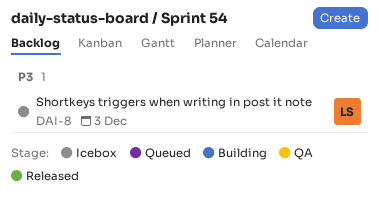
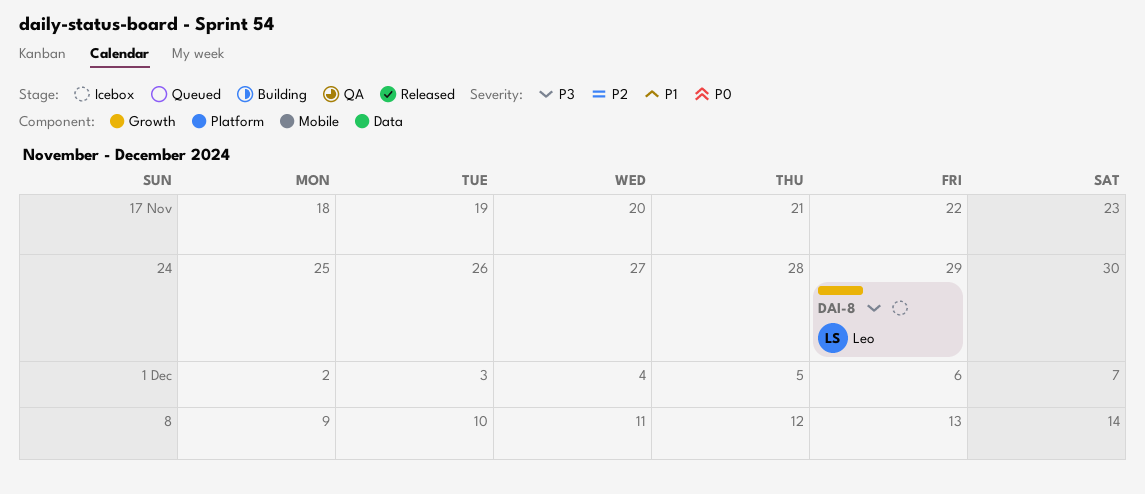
DAI-8, due: Dec 3 -> Nov 29

